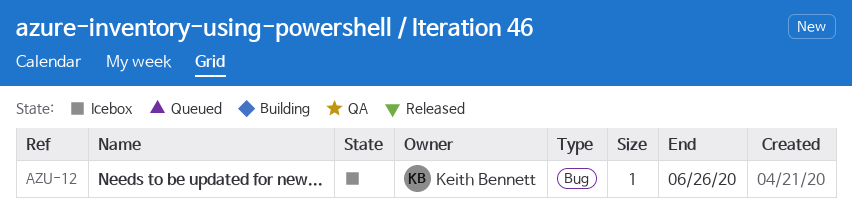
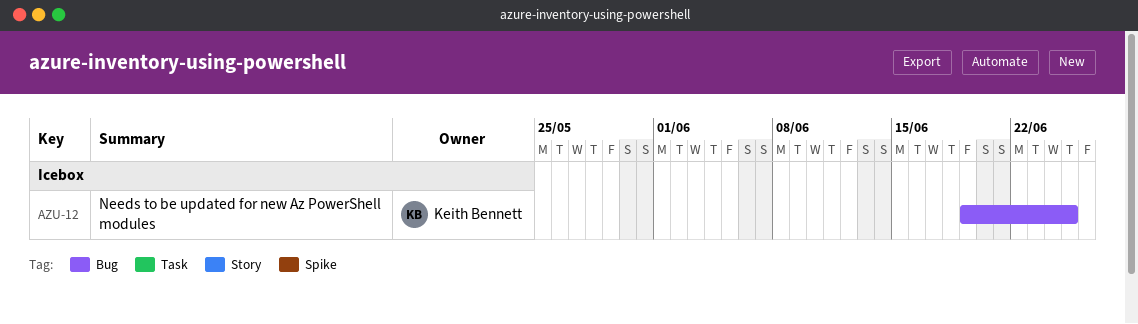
AZU-12, due: Jun 26 -> Jun 25

